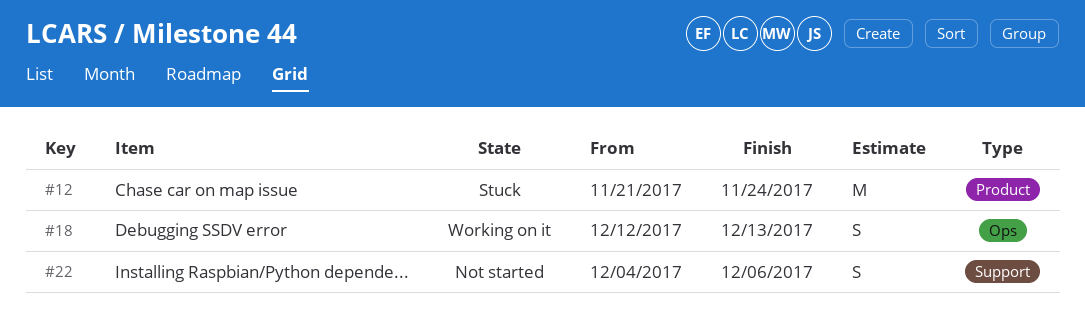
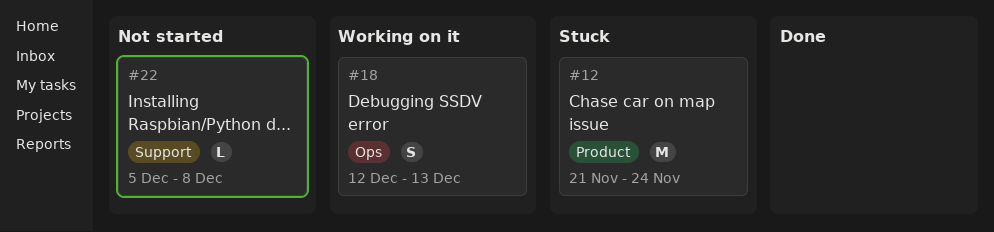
#22, estimate: S -> L
#22, start: Dec 4 -> Dec 5
#22, due: Dec 6 -> Dec 8

